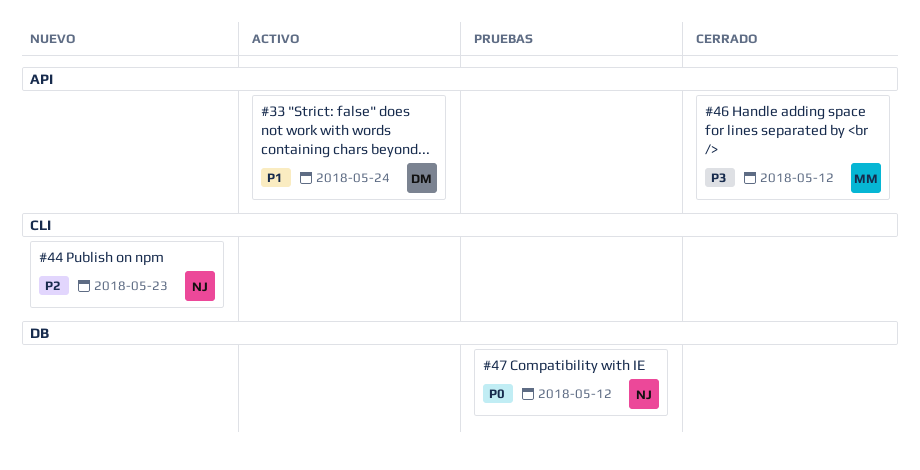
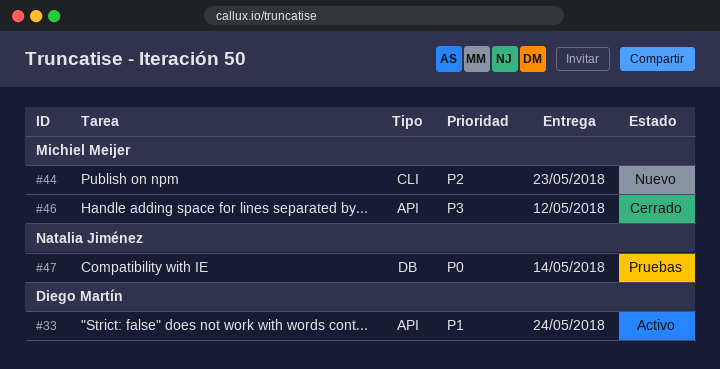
#44, owner: Natalia Jiménez -> Michiel Meijer
#47, due: May 12 -> May 14

